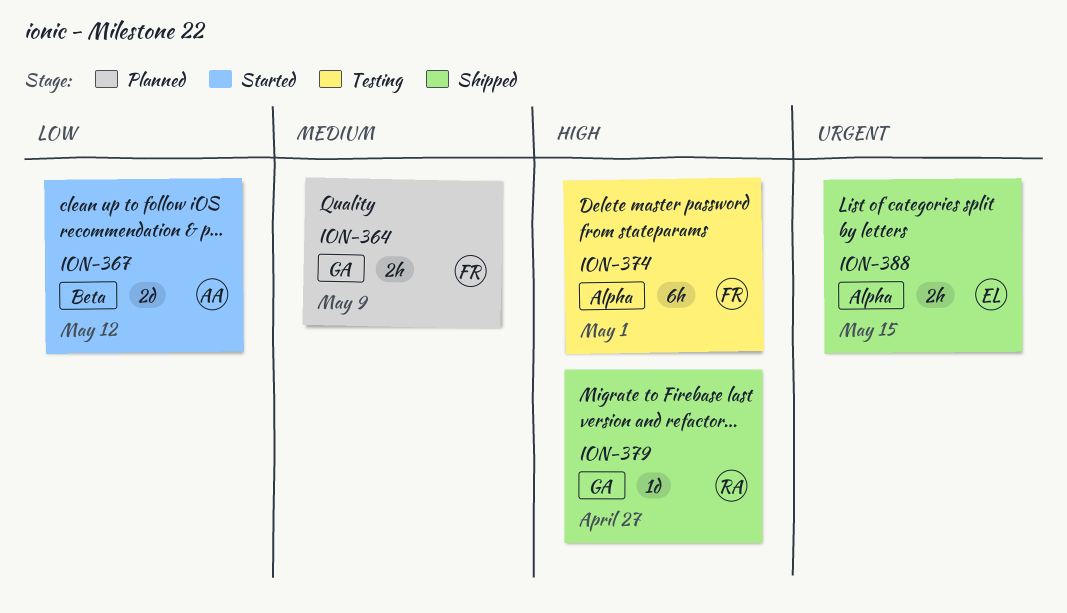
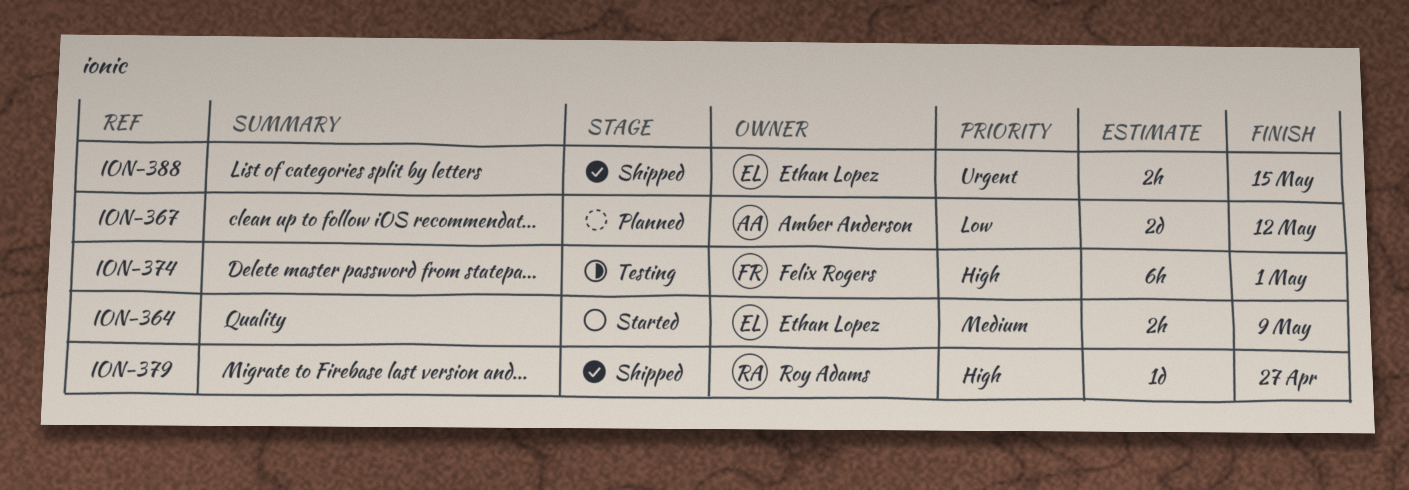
ION-364, status: Planned -> Started
ION-364, owner: Felix Rogers -> Ethan Lopez
ION-367, status: Started -> Planned

